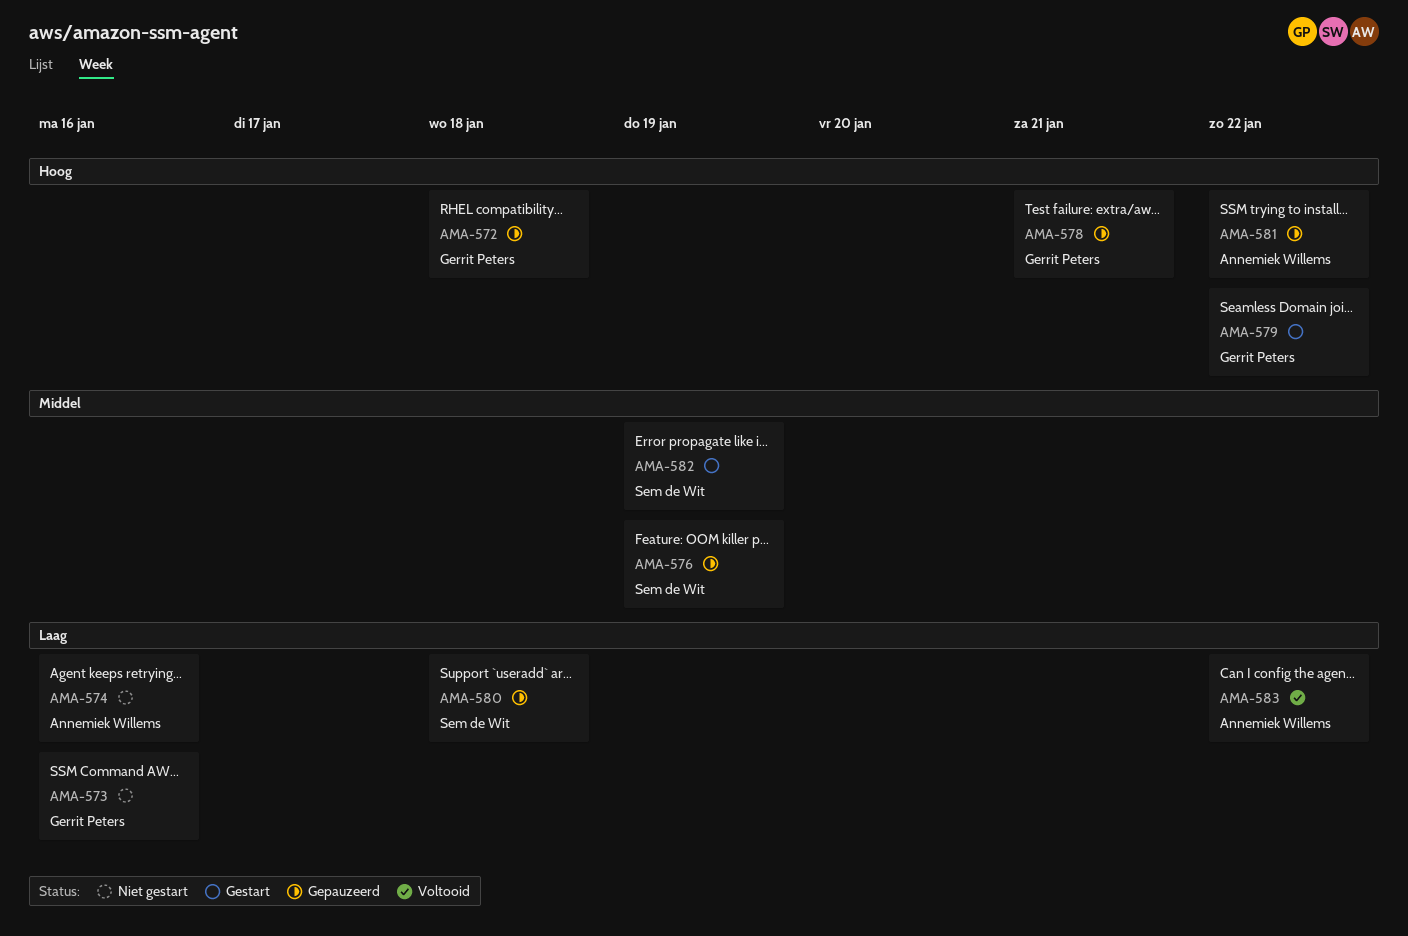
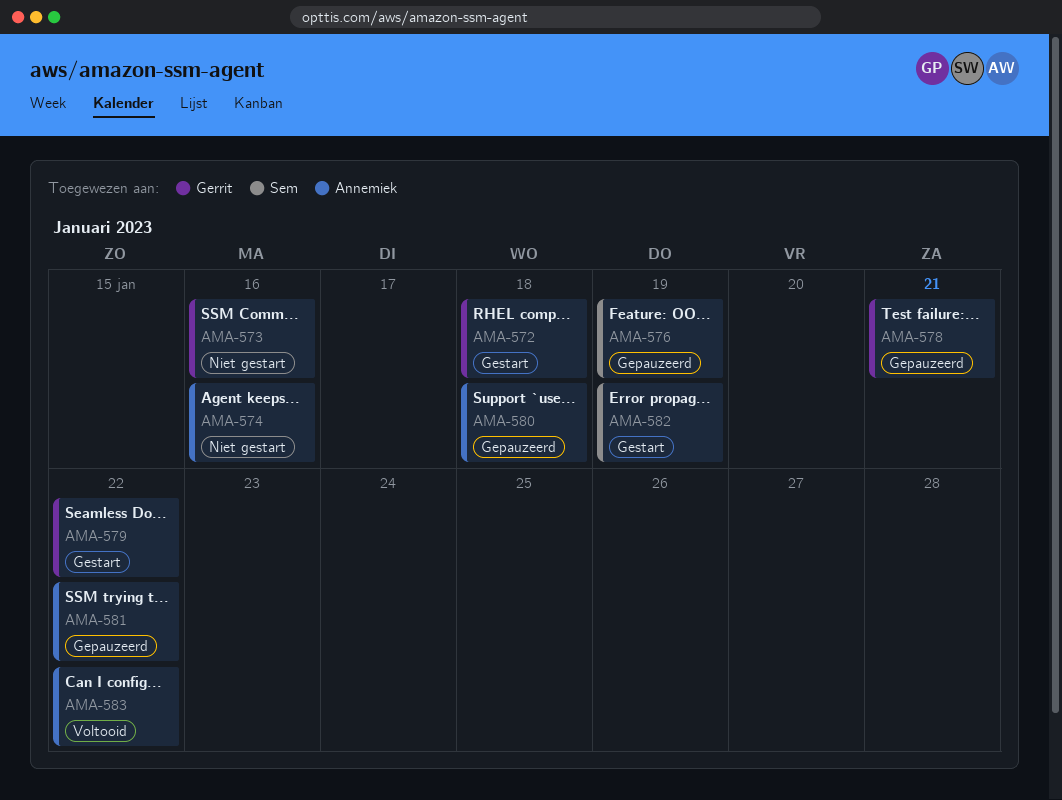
AMA-572, status: Gepauzeerd -> Gestart
AMA-580, owner: Sem de Wit -> Annemiek Willems

